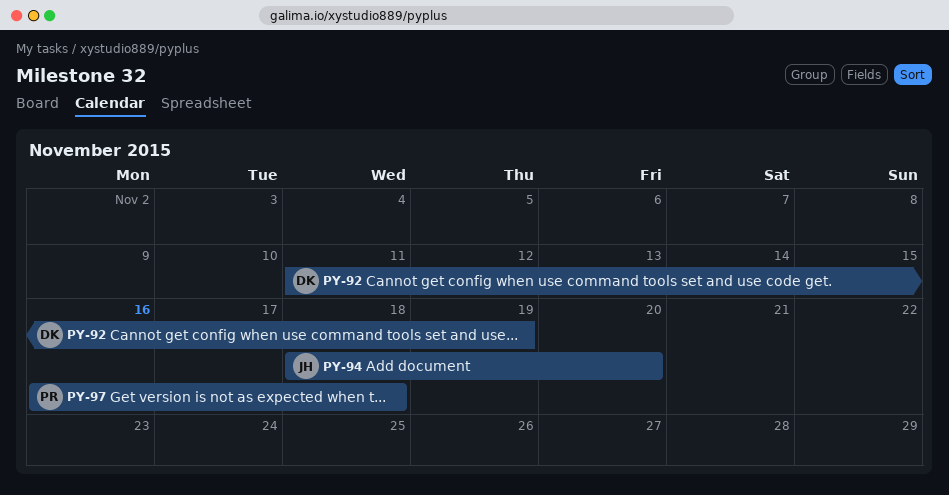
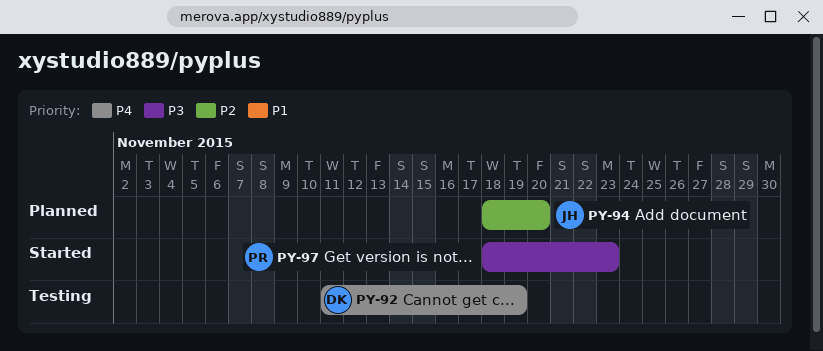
PY-97, start: Nov 16 -> Nov 18
PY-97, due: Nov 18 -> Nov 23

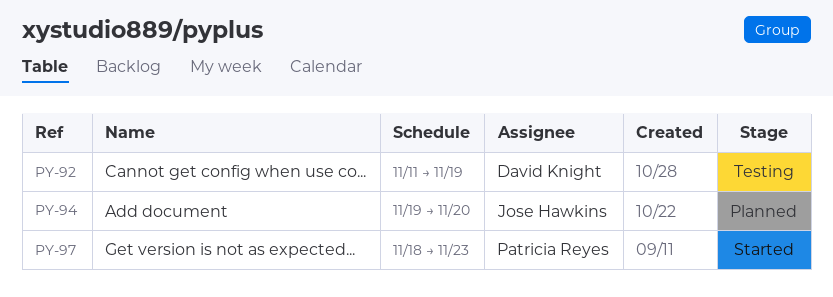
PY-94, start: Nov 18 -> Nov 19

